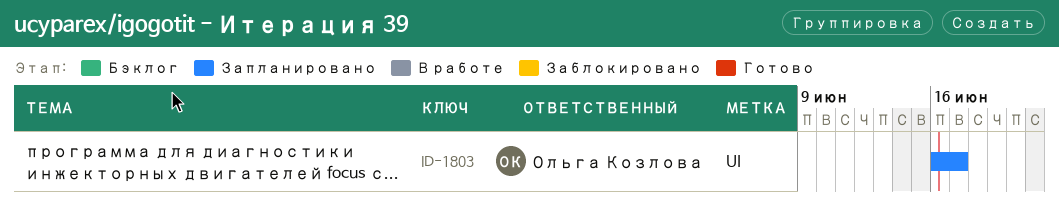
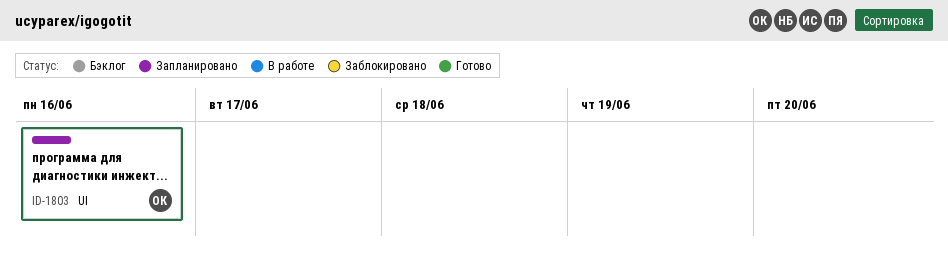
ID-1803, due: Jun 17 -> Jun 16

